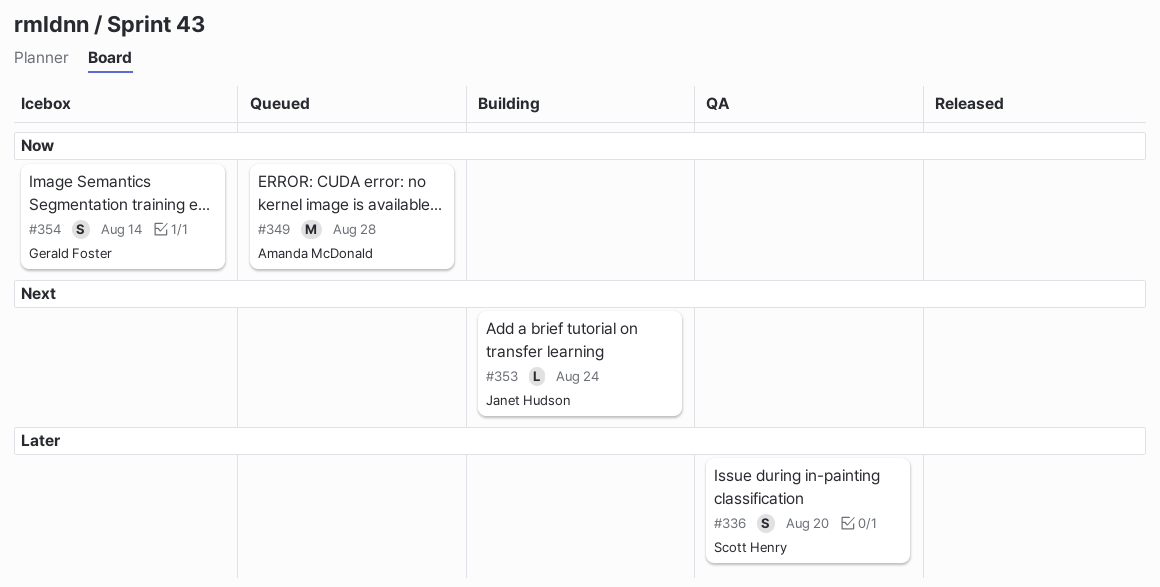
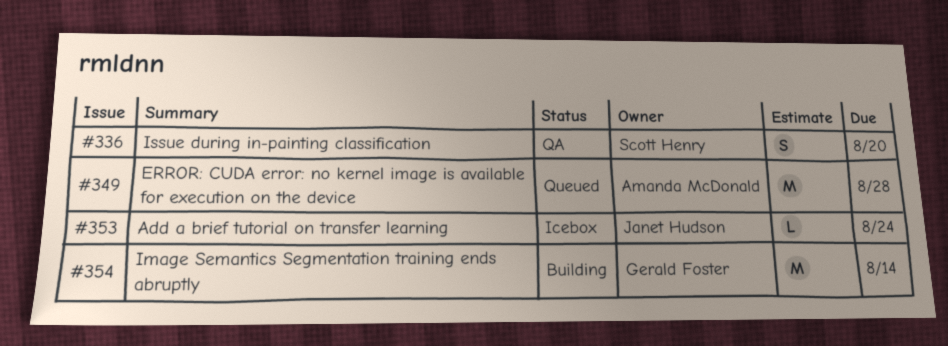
#353, status: Building -> Icebox
#354, status: Icebox -> Building
#354, estimate: S -> M

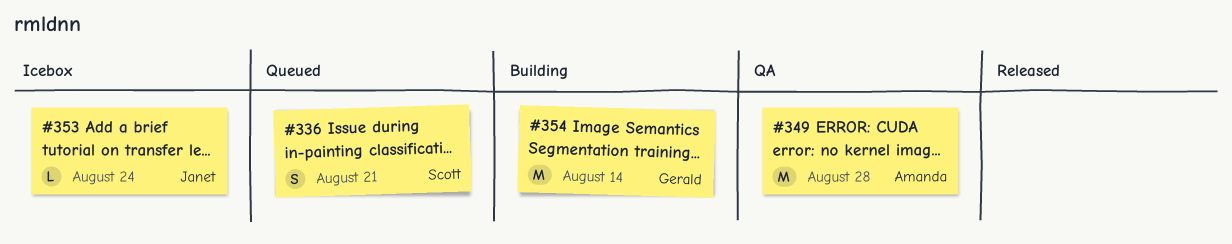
#336, status: QA -> Queued
#336, due: Aug 20 -> Aug 21
#349, status: Queued -> QA

